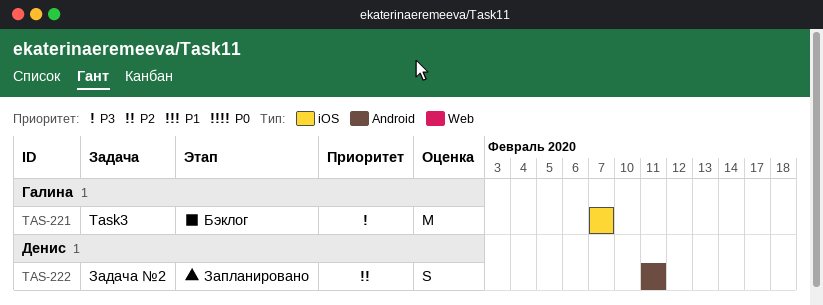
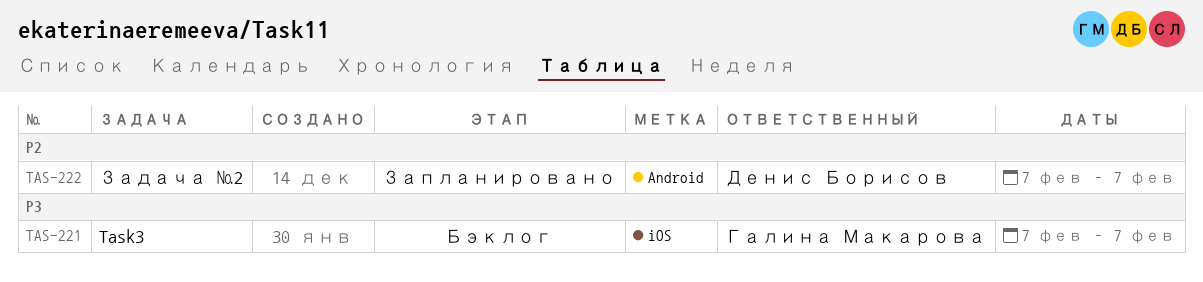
TAS-222, start: Feb 11 -> Feb 7
TAS-222, due: Feb 11 -> Feb 7

